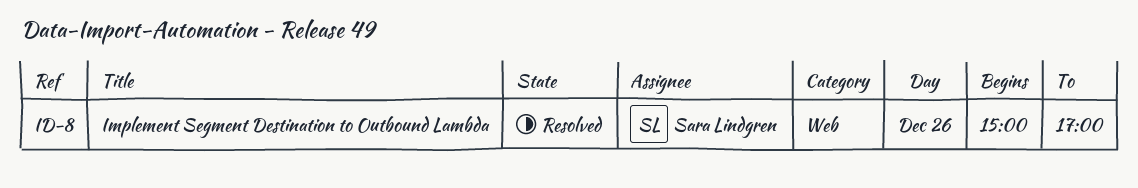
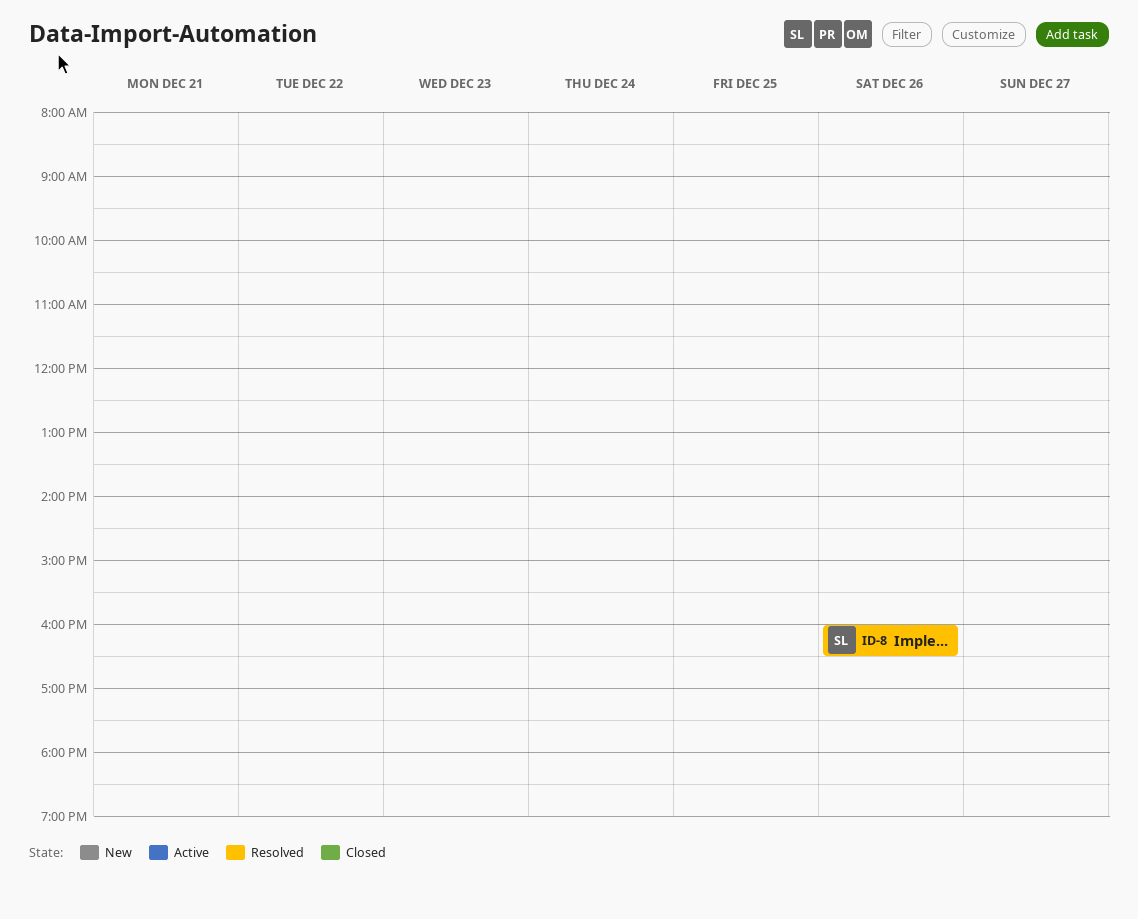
ID-8, begins: 15:00 -> 16:00
ID-8, ends: 17:00 -> 16:30

